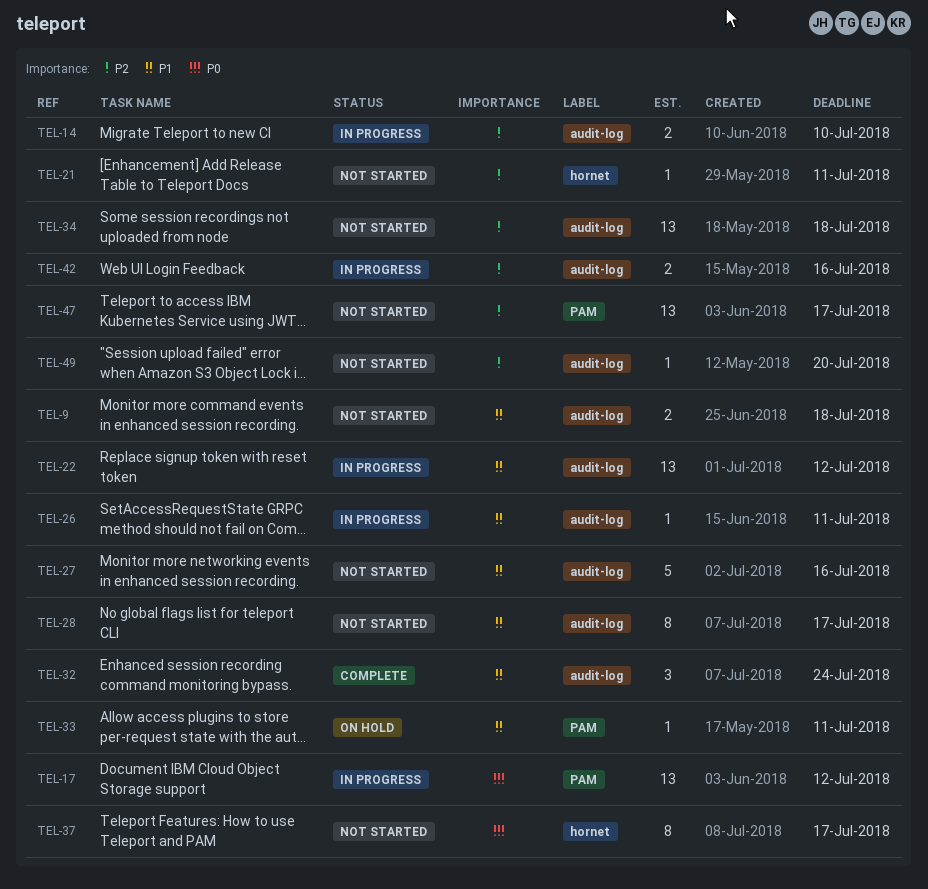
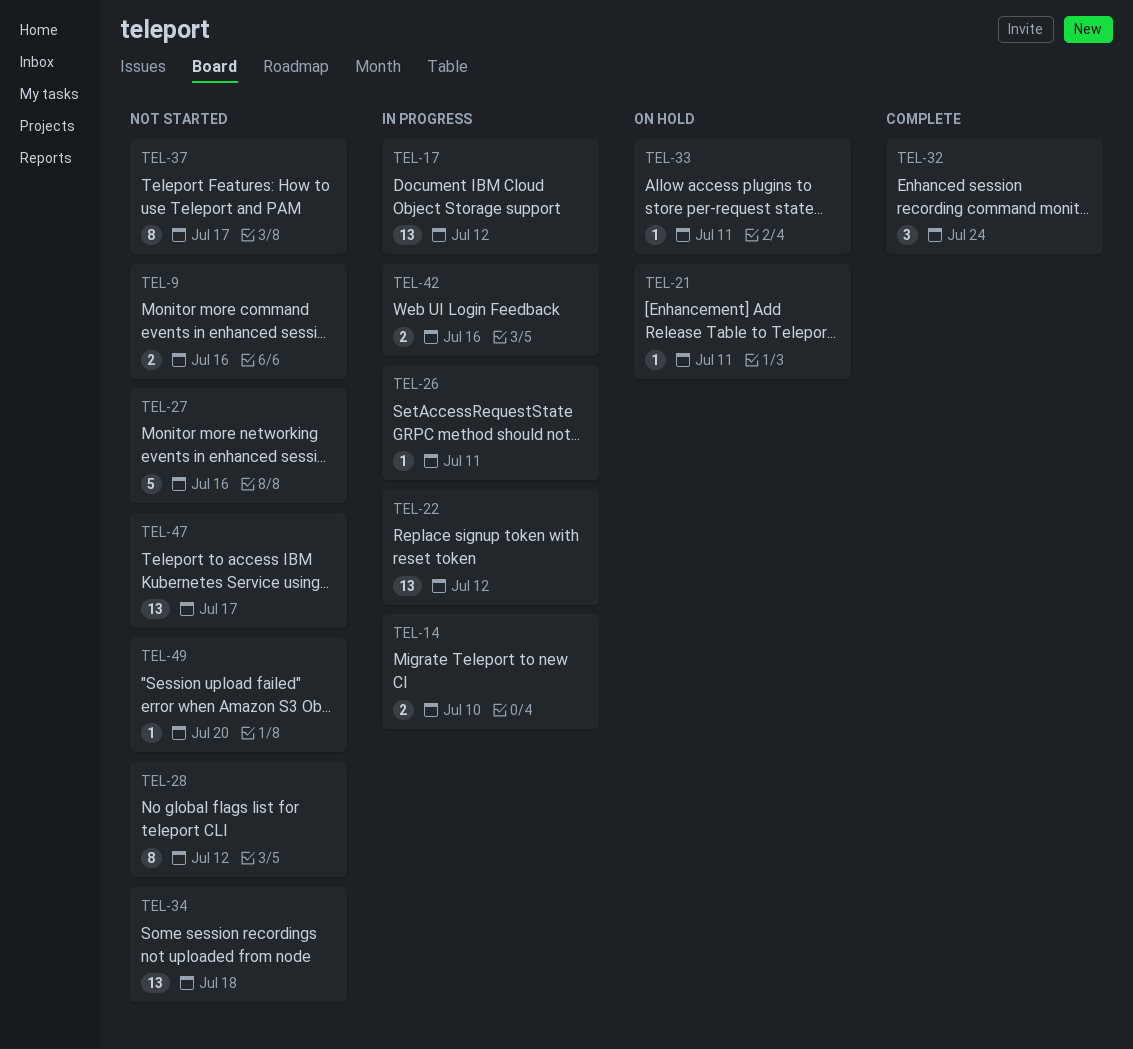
TEL-9, due: Jul 18 -> Jul 16
TEL-21, status: Not started -> On hold
TEL-28, due: Jul 17 -> Jul 12

